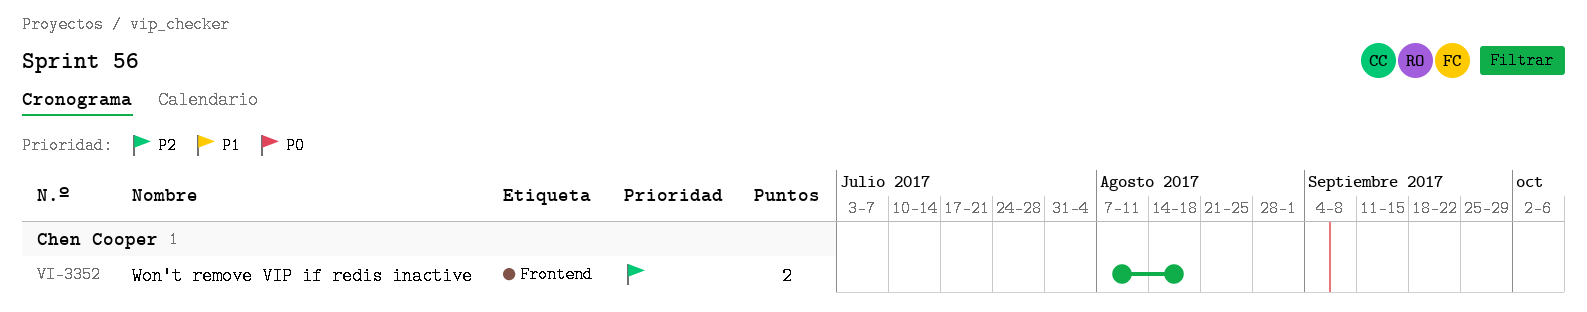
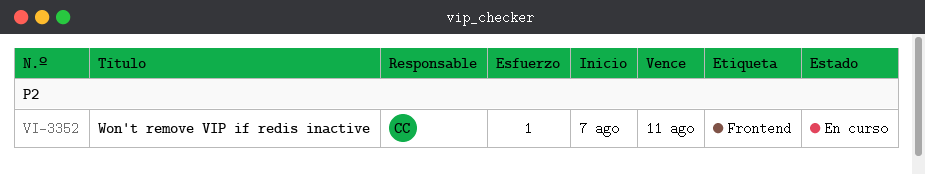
VI-3352, estimate: 2 -> 1
VI-3352, due: Aug 18 -> Aug 11

